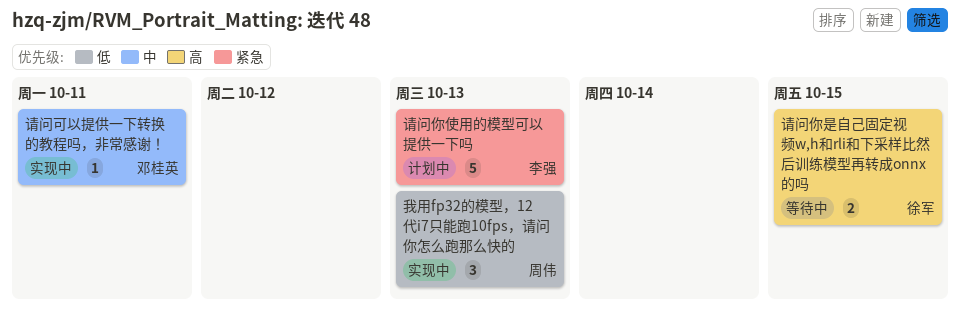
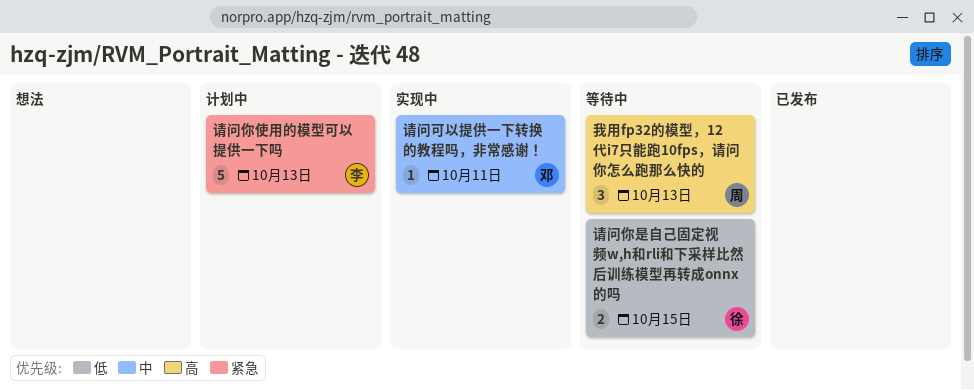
我用fp32的模型，12代i7只能跑10fps，请问你怎么跑那么快的, status: 实现中 -> 等待中
我用fp32的模型，12代i7只能跑10fps，请问你怎么跑那么快的, priority: 低 -> 高
请问你是自己固定视频w,h和rli和下采样比然后训练模型再转成onnx的吗, priority: 高 -> 低

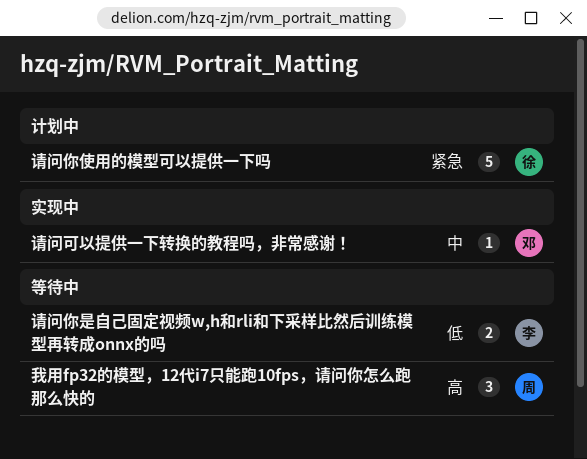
请问你使用的模型可以提供一下吗, owner: 李 -> 徐
请问你是自己固定视频w,h和rli和下采样比然后训练模型再转成onnx的吗, owner: 徐 -> 李

